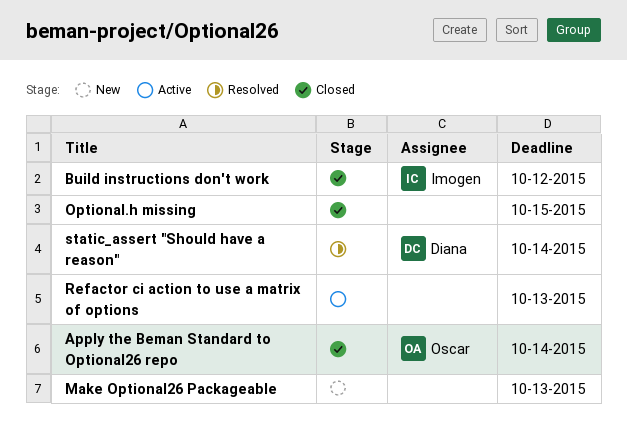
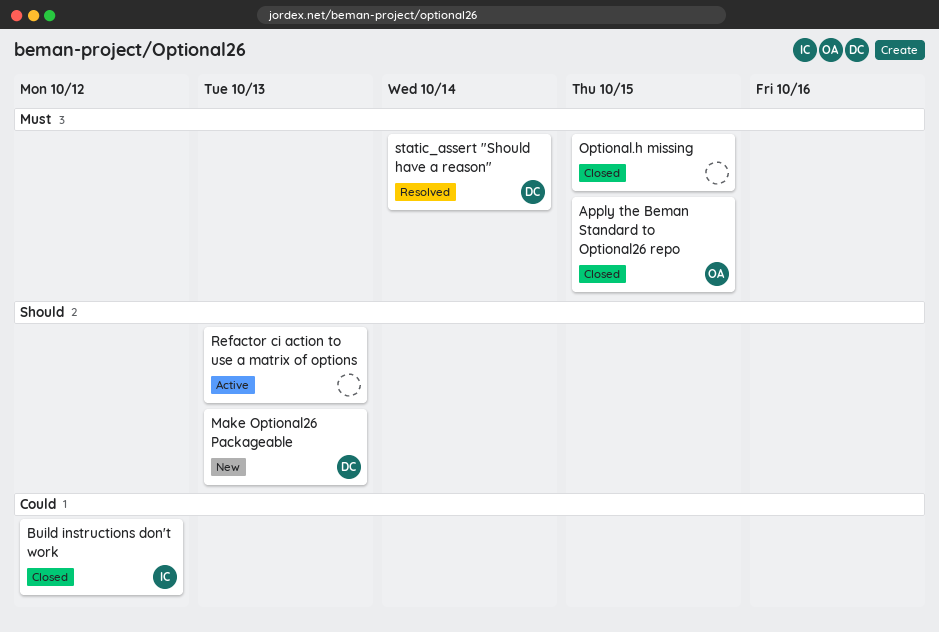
Apply the Beman Standard to Optional26 repo, due: Oct 14 -> Oct 15
Make Optional26 Packageable, owner: none -> Diana

